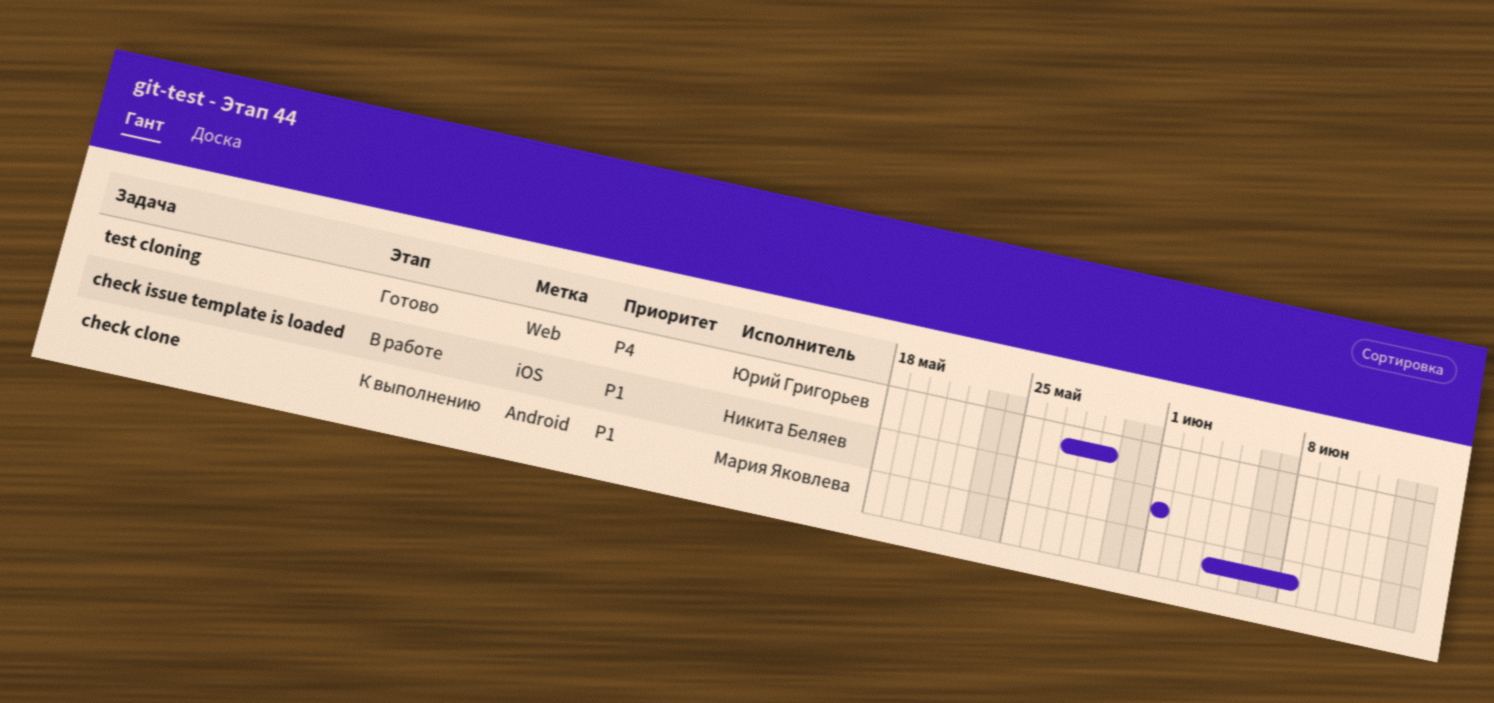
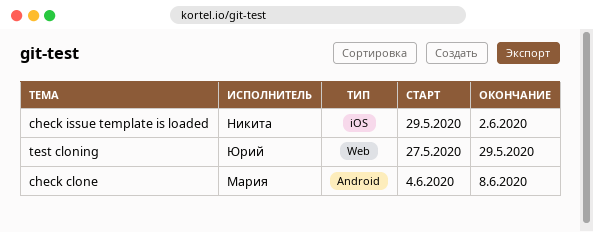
check issue template is loaded, start: Jun 1 -> May 29
check issue template is loaded, due: Jun 1 -> Jun 2

